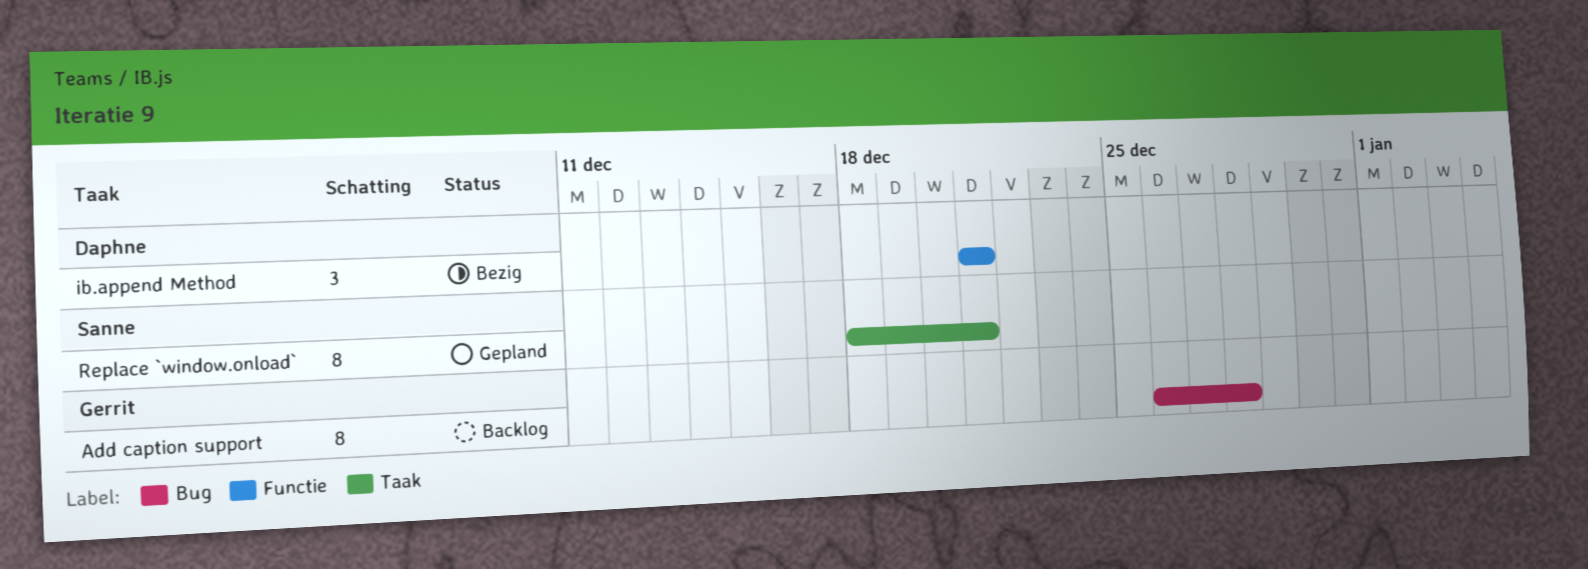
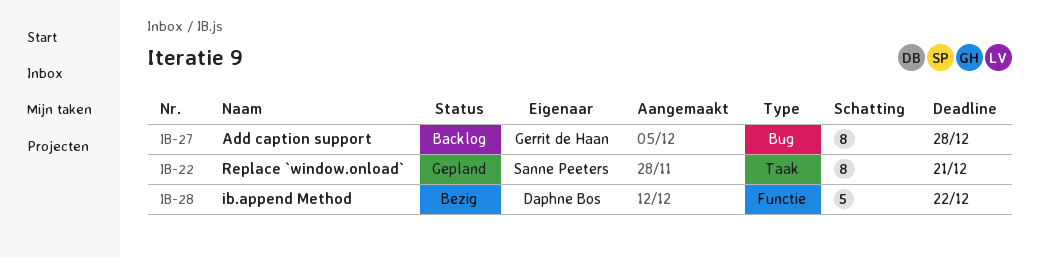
ib.append Method, estimate: 3 -> 5
ib.append Method, due: Dec 21 -> Dec 22

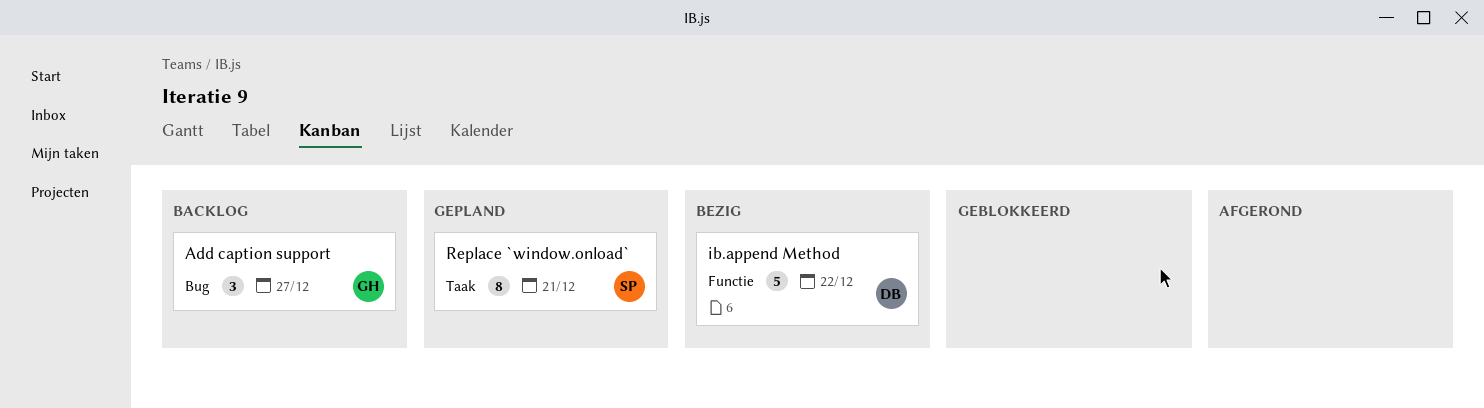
Add caption support, estimate: 8 -> 3
Add caption support, due: Dec 28 -> Dec 27

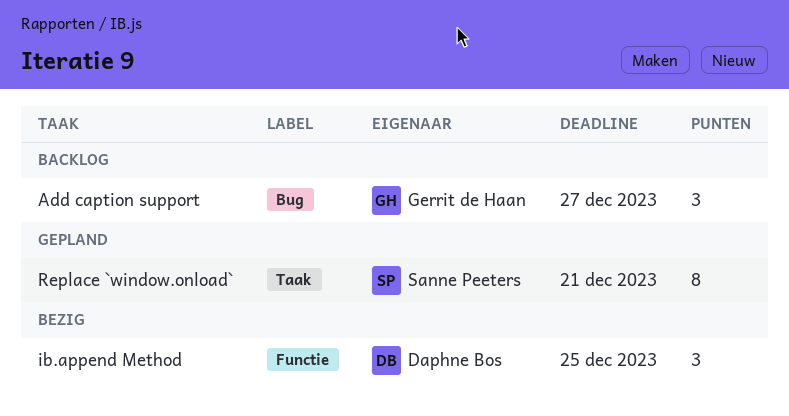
ib.append Method, estimate: 5 -> 3
ib.append Method, due: Dec 22 -> Dec 25

